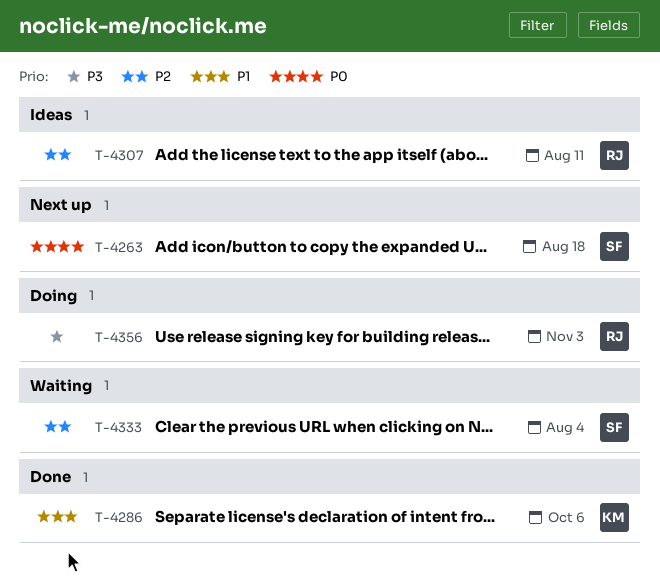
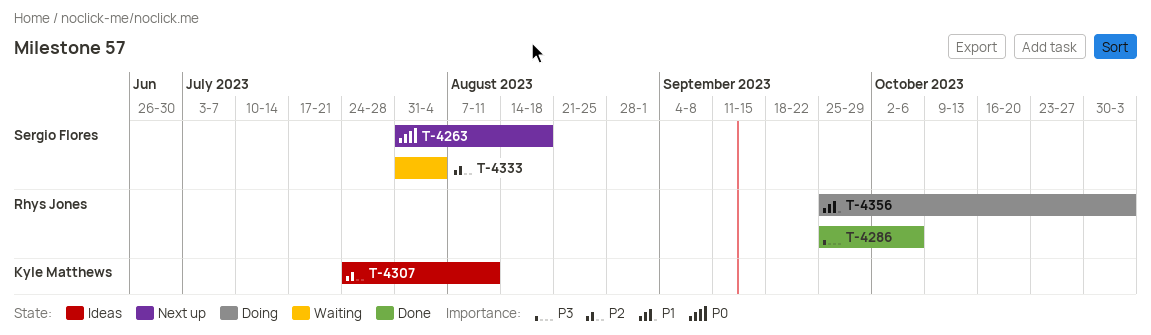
T-4286, owner: Kyle Matthews -> Rhys Jones
T-4286, priority: P1 -> P3
T-4307, owner: Rhys Jones -> Kyle Matthews
T-4356, priority: P3 -> P1

